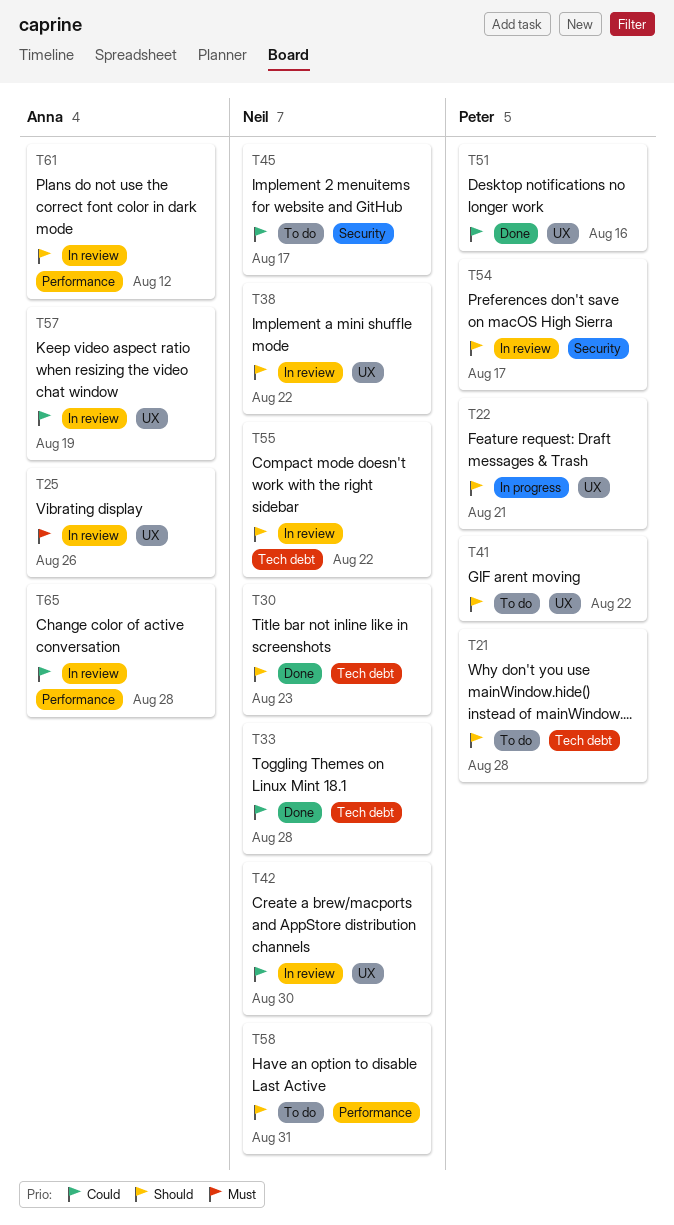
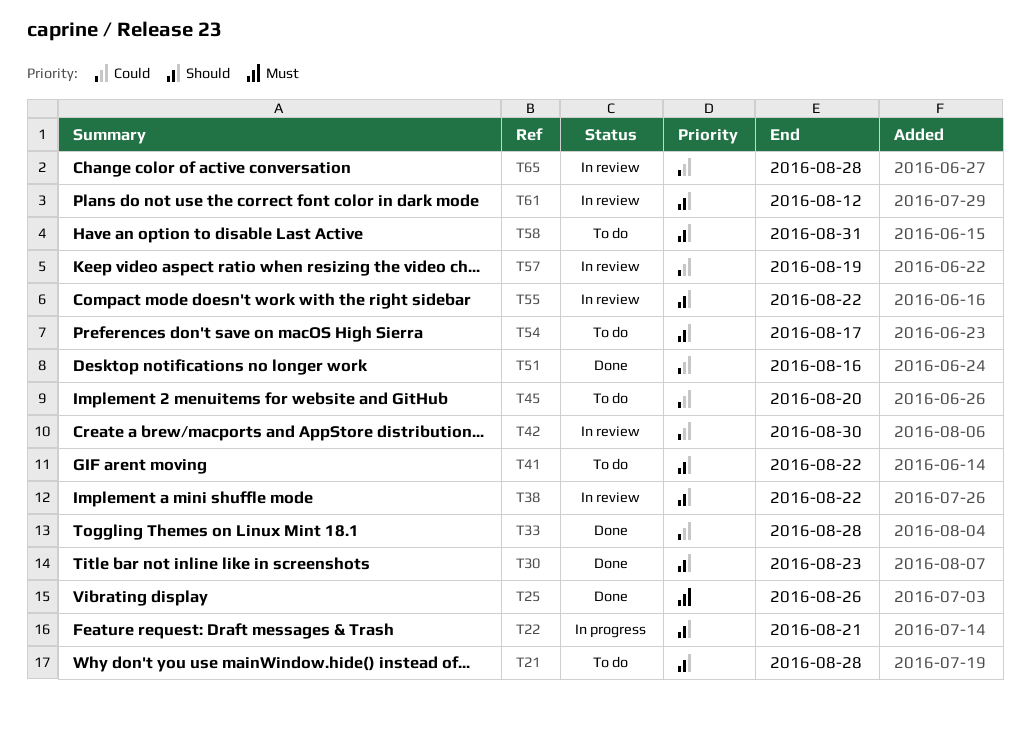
T25, status: In review -> Done
T45, due: Aug 17 -> Aug 20
T54, status: In review -> To do

